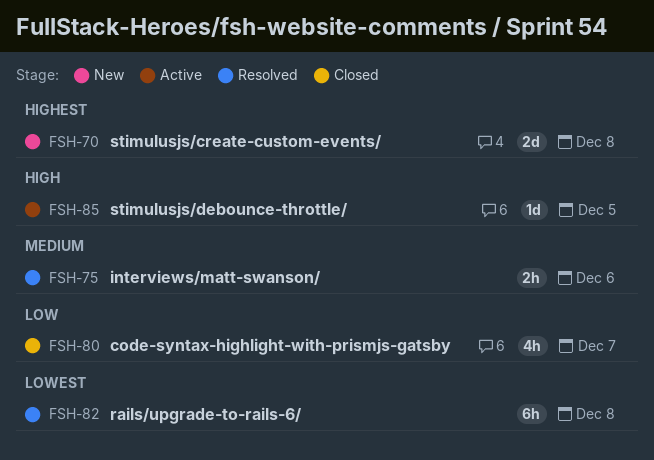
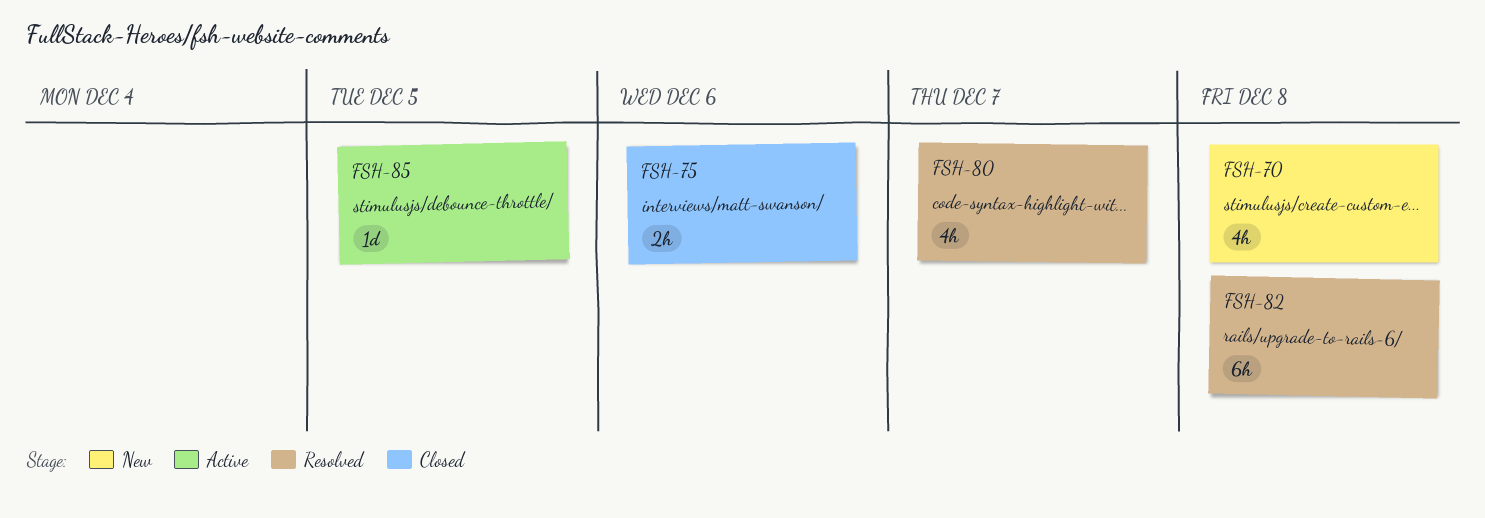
FSH-70, estimate: 2d -> 4h
FSH-75, status: Resolved -> Closed
FSH-80, status: Closed -> Resolved

